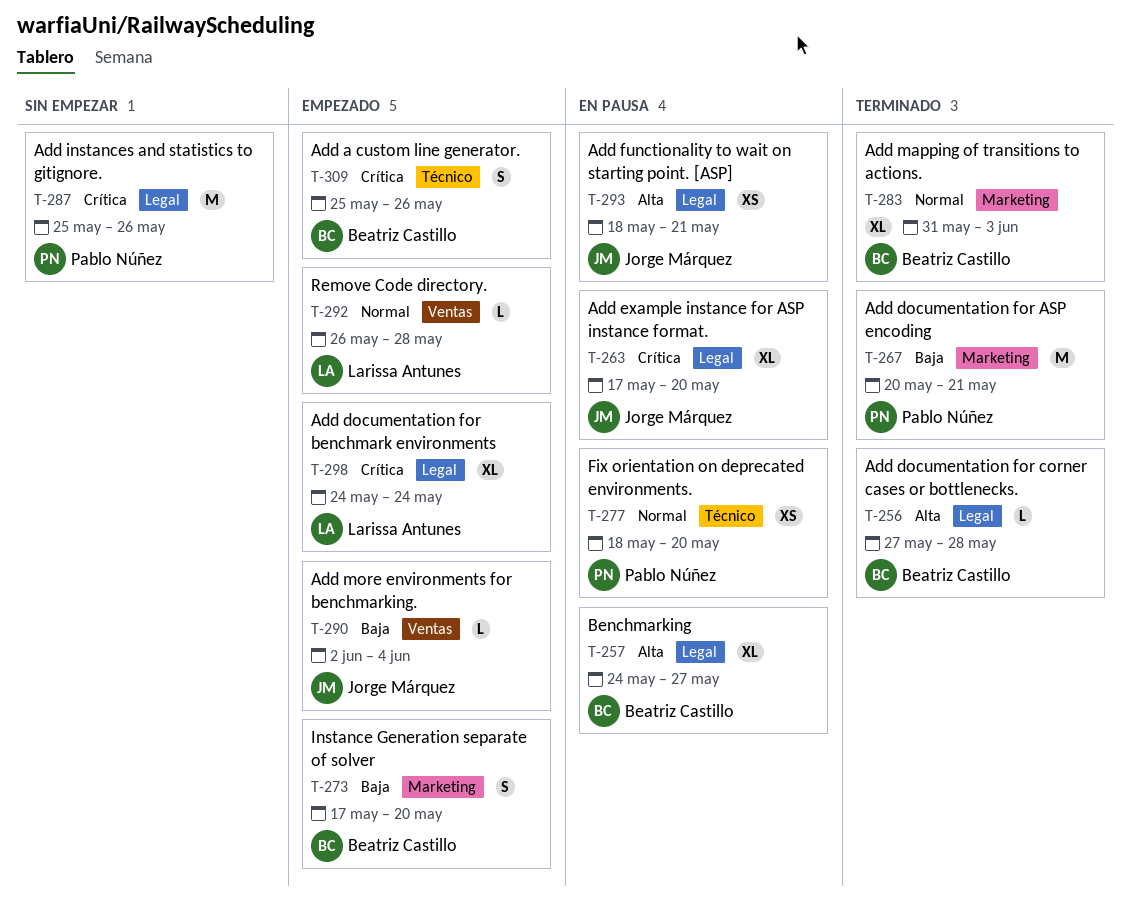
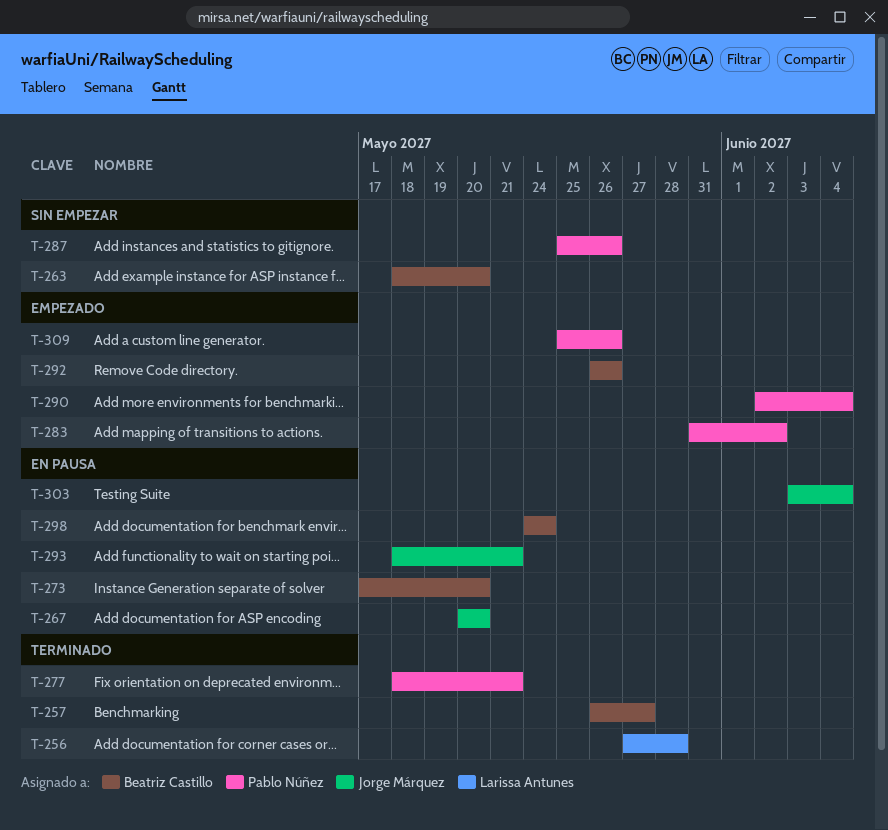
T-256, owner: Beatriz Castillo -> Larissa Antunes
T-257, status: En pausa -> Terminado
T-257, start: May 24 -> May 26
T-263, status: En pausa -> Sin empezar
T-263, owner: Jorge Márquez -> Beatriz Castillo
T-263, start: May 17 -> May 18
T-267, status: Terminado -> En pausa
T-267, owner: Pablo Núñez -> Jorge Márquez
T-267, due: May 21 -> May 20
T-273, status: Empezado -> En pausa
T-277, status: En pausa -> Terminado
T-277, due: May 20 -> May 21
T-283, status: Terminado -> Empezado
T-283, owner: Beatriz Castillo -> Pablo Núñez
T-283, due: Jun 3 -> Jun 2
T-290, owner: Jorge Márquez -> Pablo Núñez
T-292, owner: Larissa Antunes -> Beatriz Castillo
T-292, due: May 28 -> May 26
T-298, status: Empezado -> En pausa
T-298, owner: Larissa Antunes -> Beatriz Castillo
T-303: none -> present
T-309, owner: Beatriz Castillo -> Pablo Núñez

